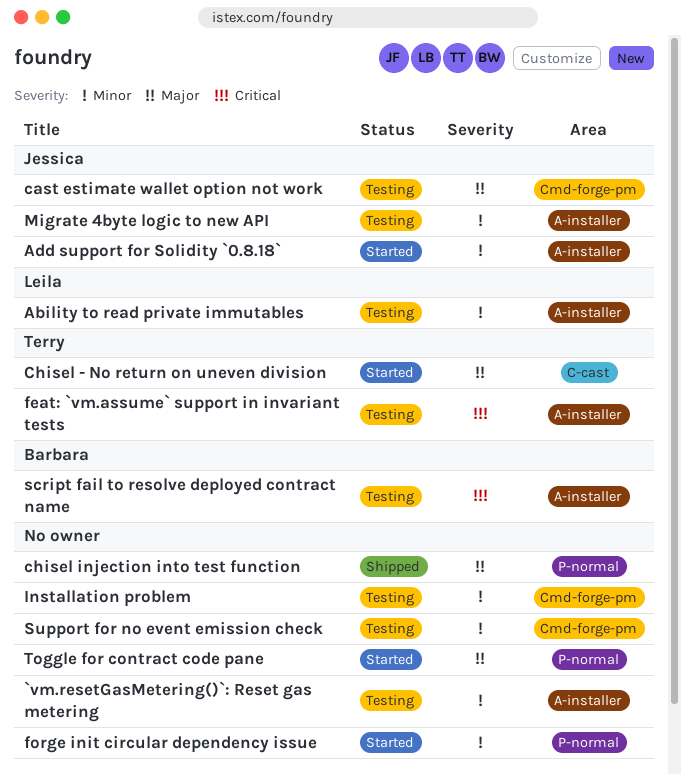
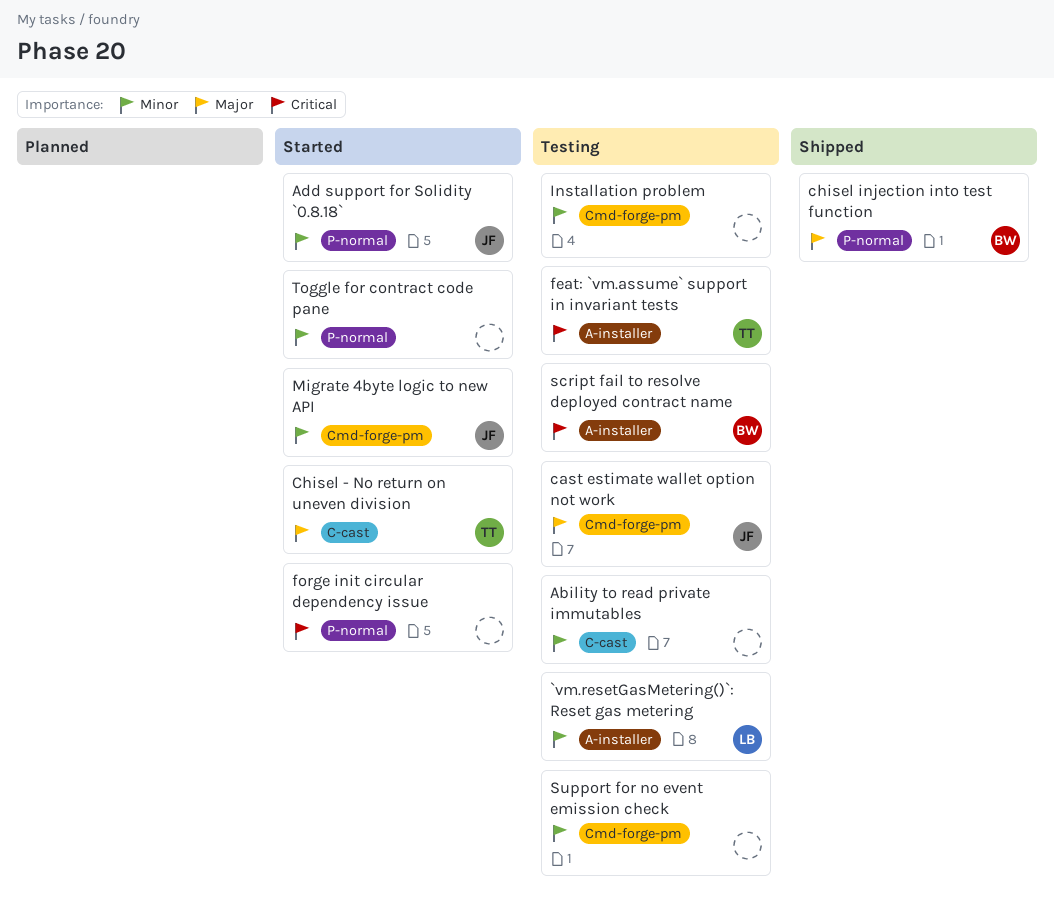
`vm.resetGasMetering()`: Reset gas metering, owner: none -> Leila
Ability to read private immutables, owner: Leila -> none
Ability to read private immutables, label: A-installer -> C-cast
Add support for Solidity `0.8.18`, label: A-installer -> P-normal
chisel injection into test function, owner: none -> Barbara
forge init circular dependency issue, priority: Minor -> Critical
Migrate 4byte logic to new API, status: Testing -> Started
Migrate 4byte logic to new API, label: A-installer -> Cmd-forge-pm
Toggle for contract code pane, priority: Major -> Minor

